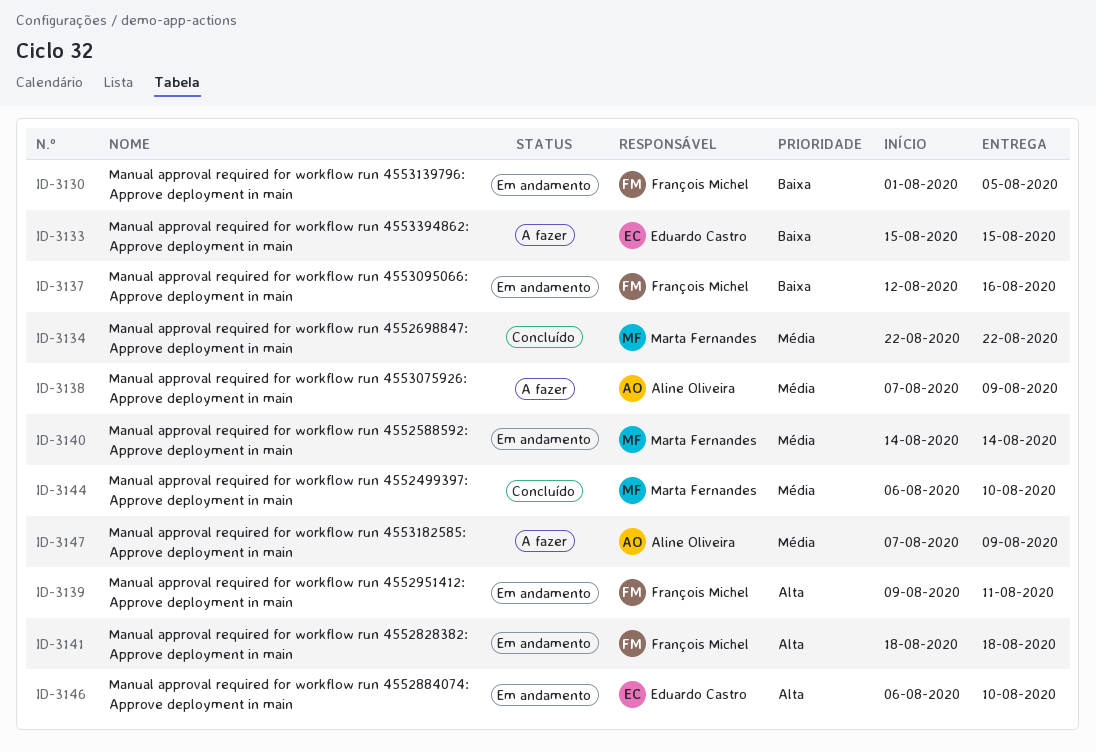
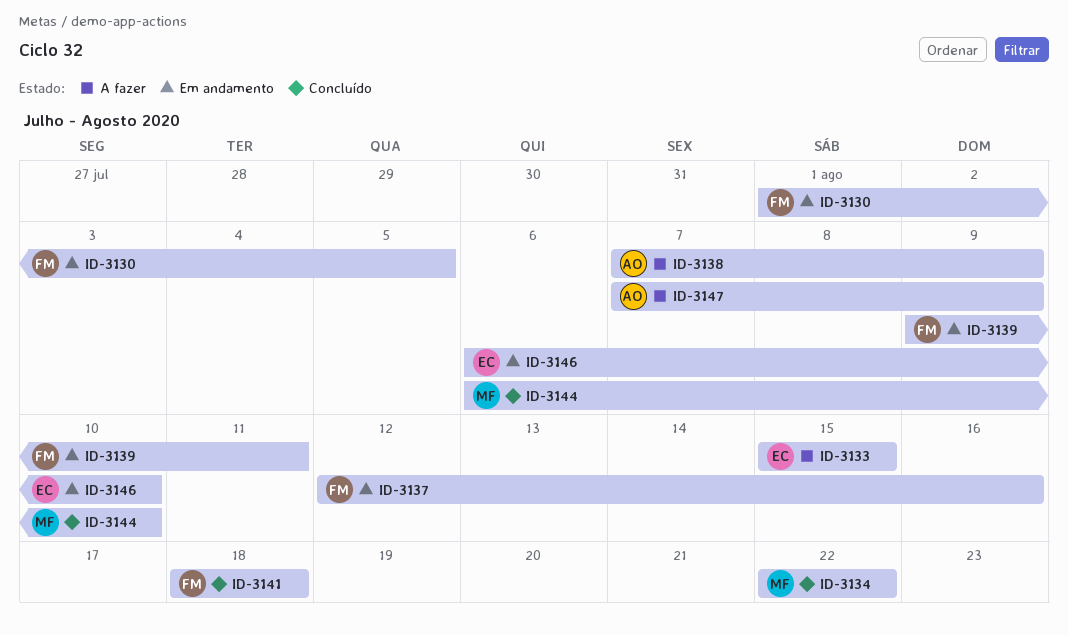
ID-3140: present -> none
ID-3141, status: Em andamento -> Concluído

